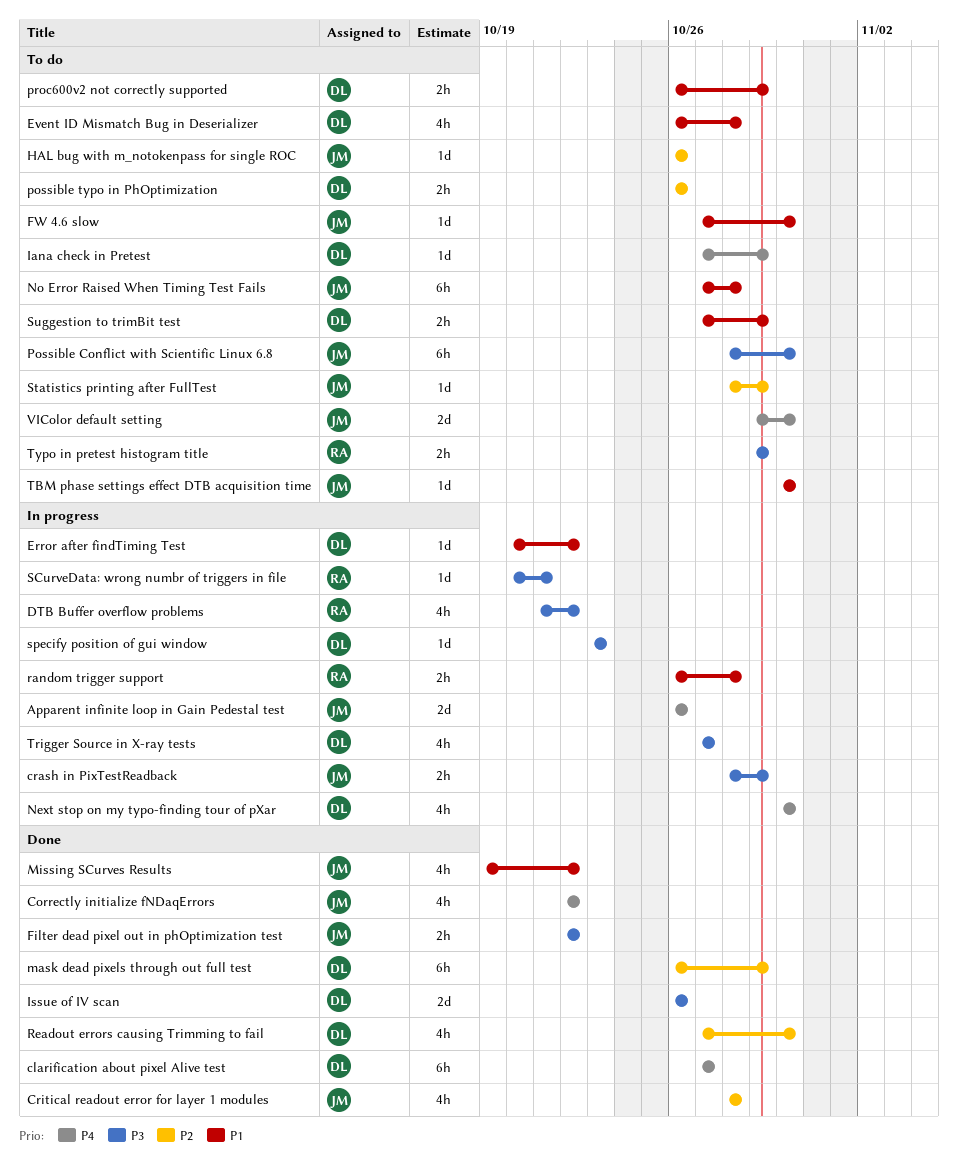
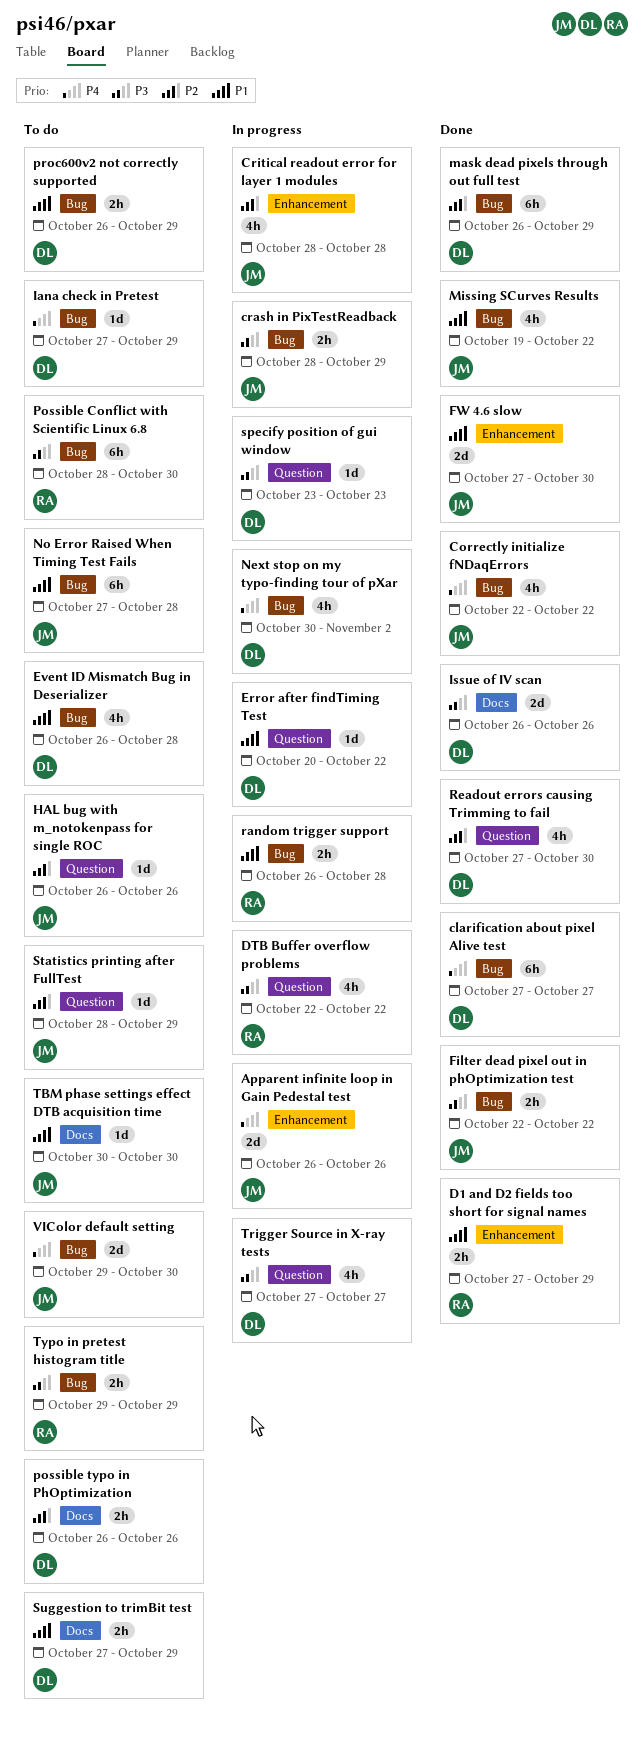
Critical readout error for layer 1 modules, status: Done -> In progress
D1 and D2 fields too short for signal names: none -> present
DTB Buffer overflow problems, start: Oct 21 -> Oct 22
FW 4.6 slow, status: To do -> Done
FW 4.6 slow, estimate: 1d -> 2d
Next stop on my typo-finding tour of pXar, due: Oct 30 -> Nov 2
Possible Conflict with Scientific Linux 6.8, owner: JM -> RA
SCurveData: wrong numbr of triggers in file: present -> none

